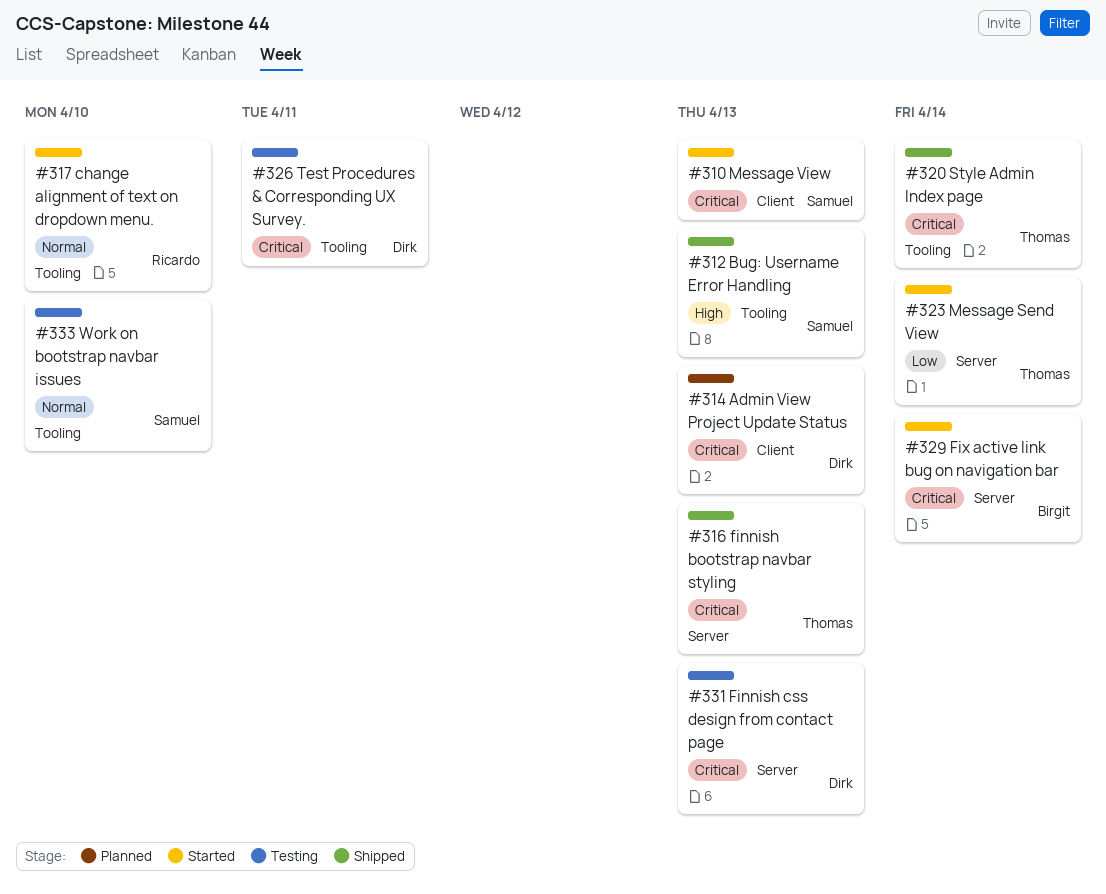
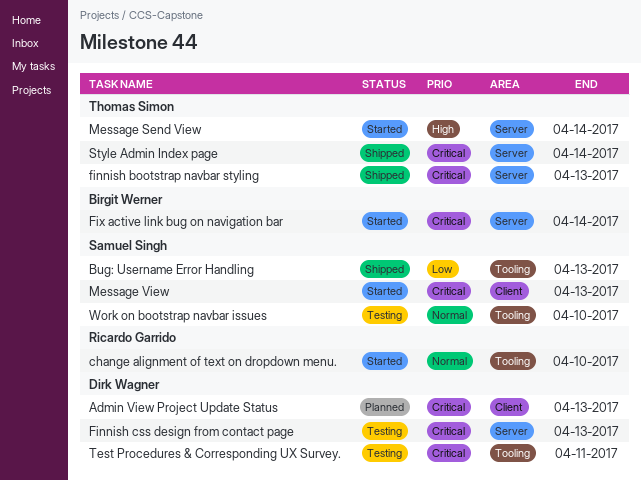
Bug: Username Error Handling, priority: High -> Low
Message Send View, priority: Low -> High
Style Admin Index page, label: Tooling -> Server

